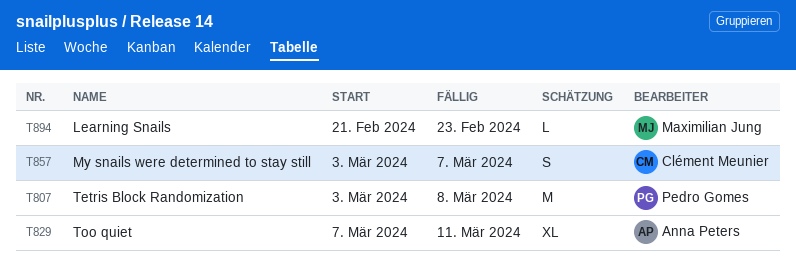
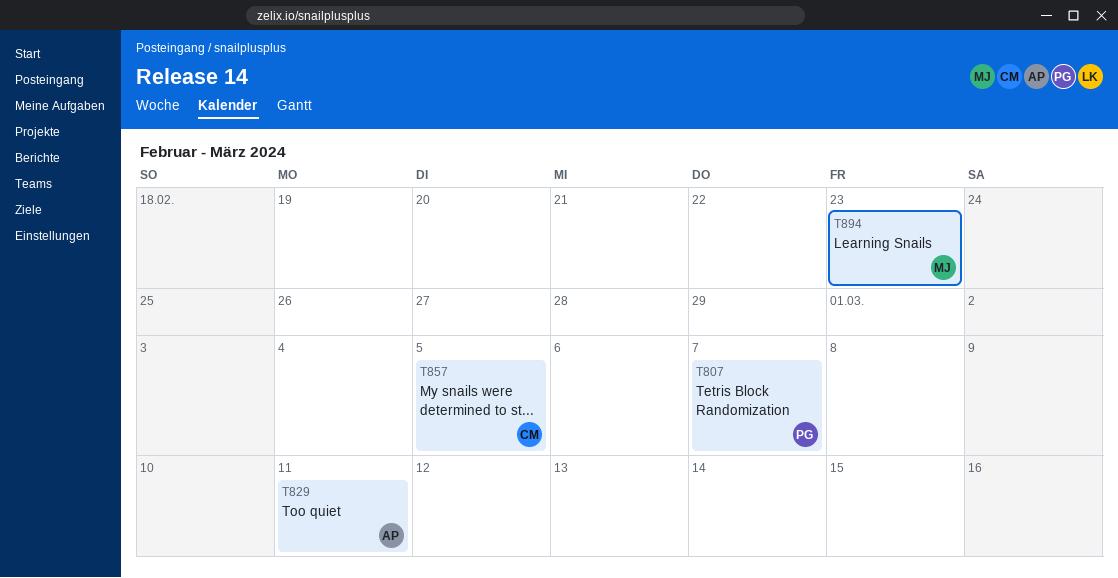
T807, due: Mar 8 -> Mar 7
T857, due: Mar 7 -> Mar 5

